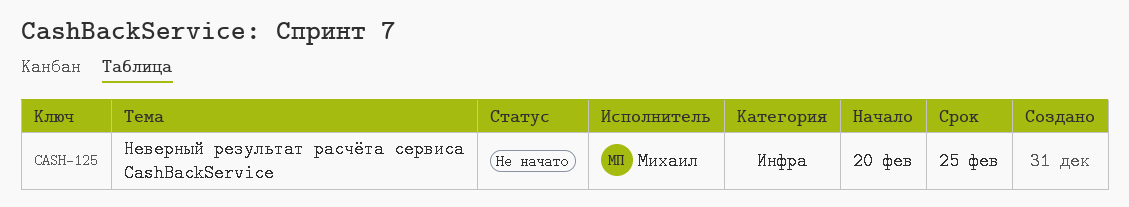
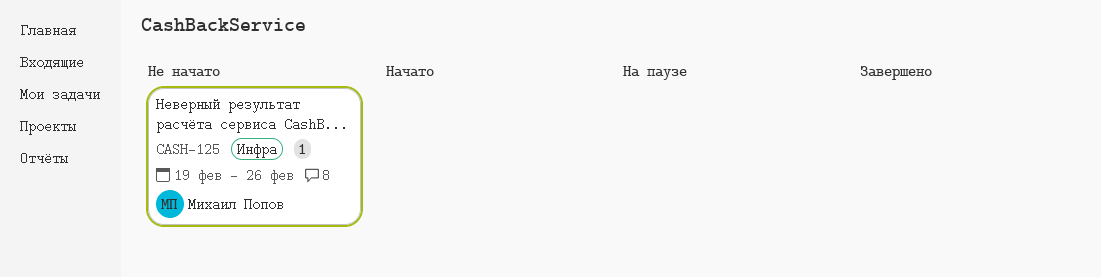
CASH-125, start: Feb 20 -> Feb 19
CASH-125, due: Feb 25 -> Feb 26

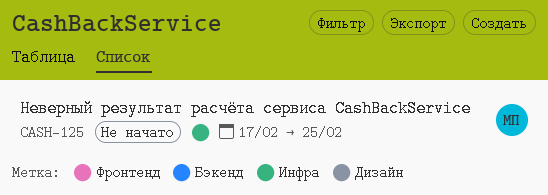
CASH-125, start: Feb 19 -> Feb 17
CASH-125, due: Feb 26 -> Feb 25

